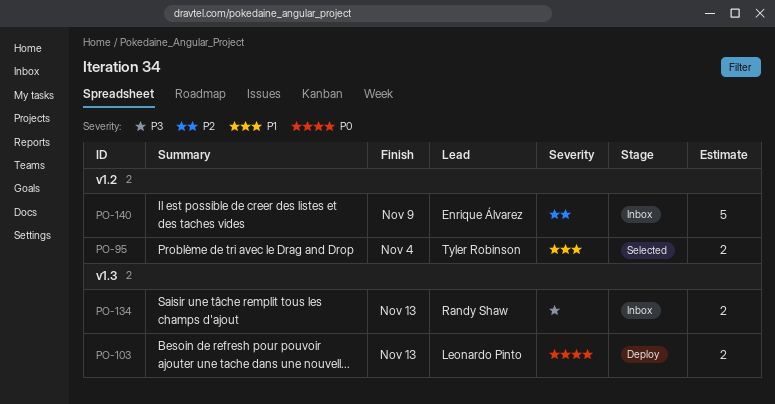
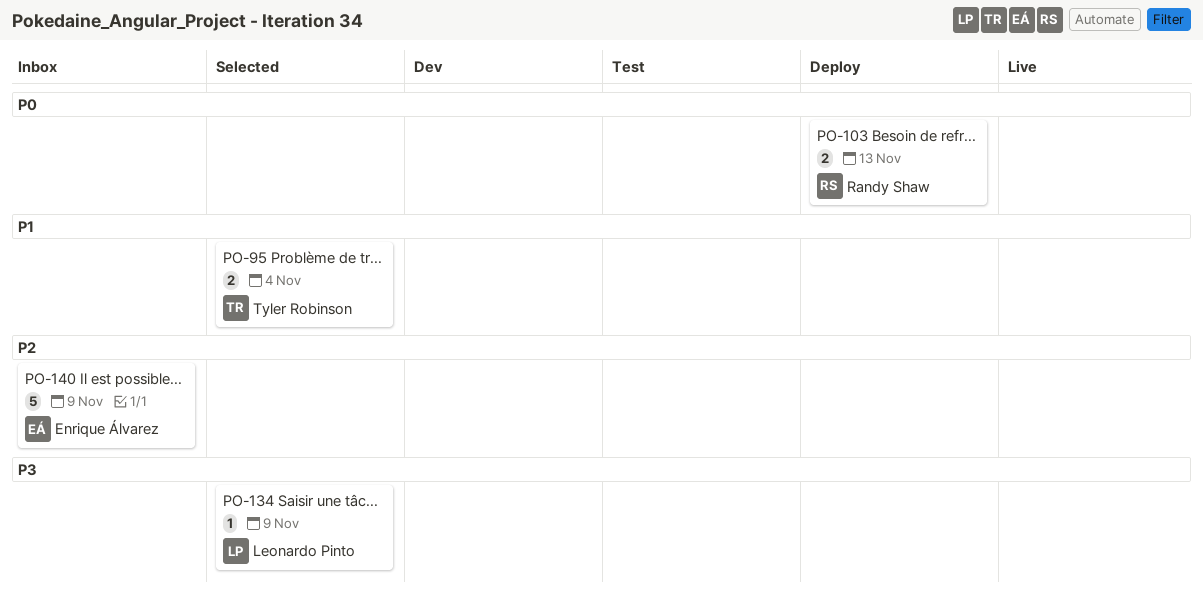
PO-103, owner: Leonardo Pinto -> Randy Shaw
PO-134, status: Inbox -> Selected
PO-134, owner: Randy Shaw -> Leonardo Pinto
PO-134, estimate: 2 -> 1
PO-134, due: Nov 13 -> Nov 9

